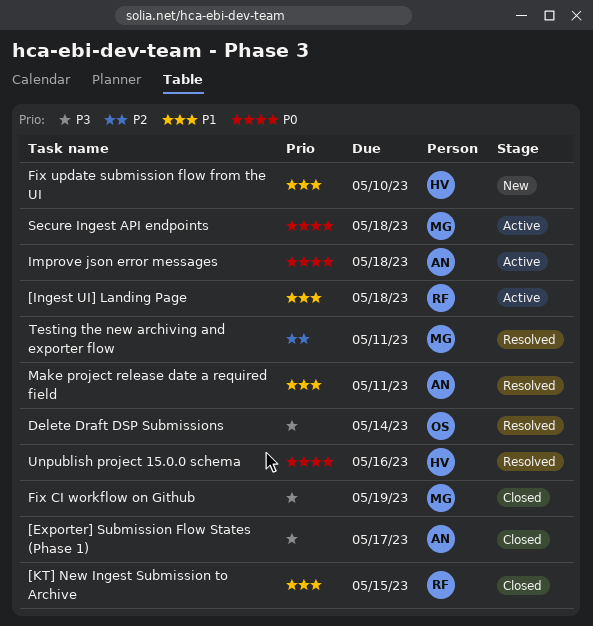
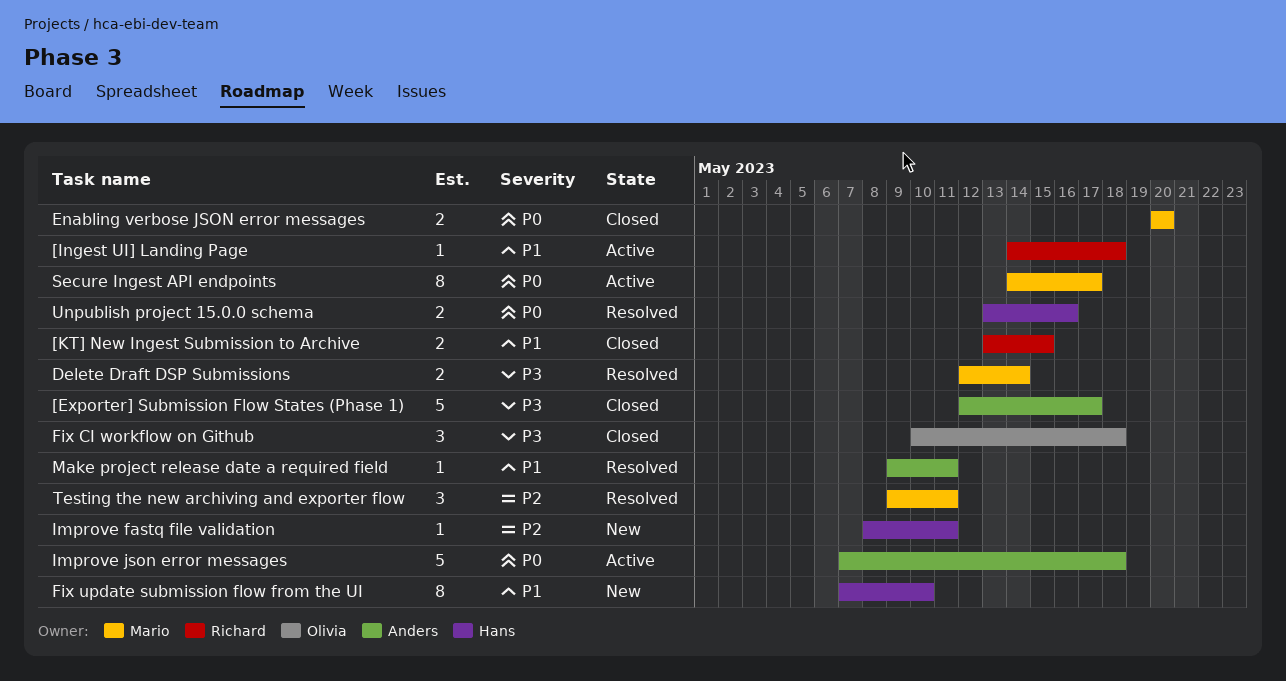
Delete Draft DSP Submissions, owner: Olivia -> Mario
Enabling verbose JSON error messages: none -> present
Fix CI workflow on Github, owner: Mario -> Olivia
Fix CI workflow on Github, due: May 19 -> May 18
Improve fastq file validation: none -> present
Secure Ingest API endpoints, due: May 18 -> May 17

